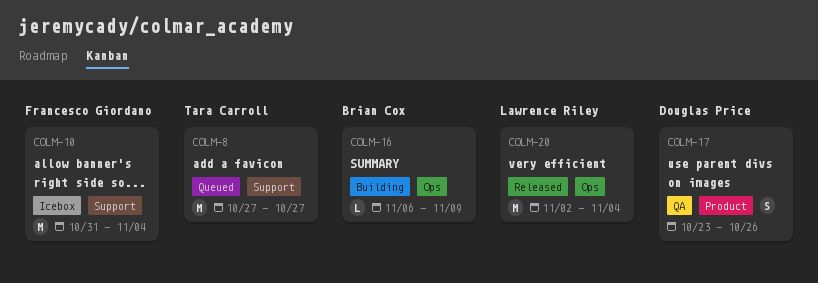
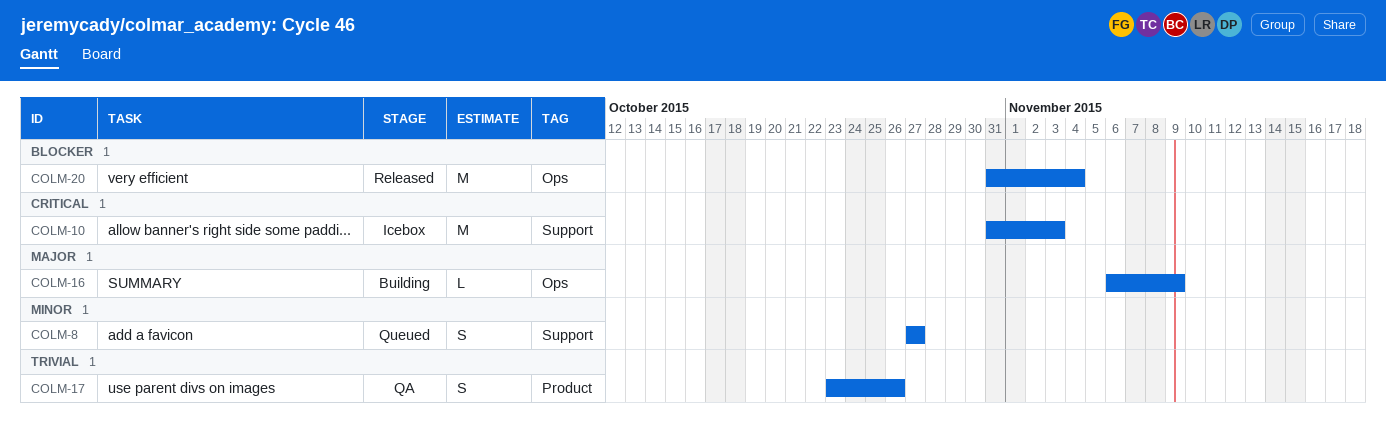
COLM-8, estimate: M -> S
COLM-10, due: Nov 4 -> Nov 3
COLM-20, start: Nov 2 -> Oct 31

